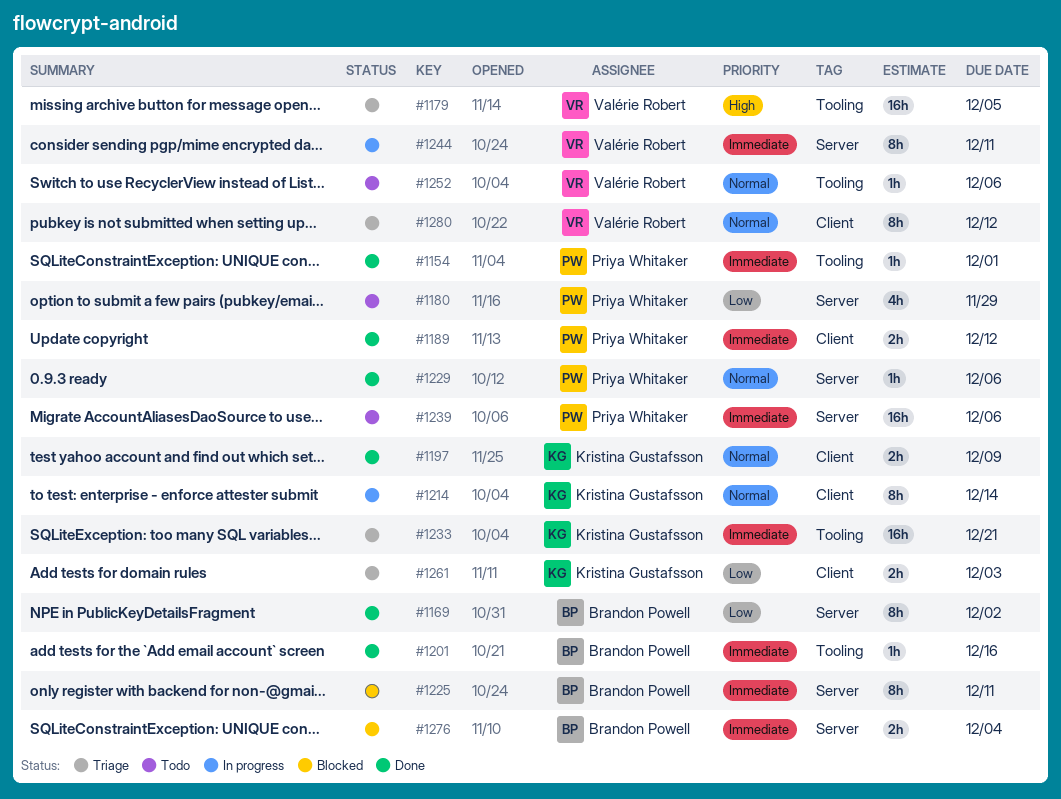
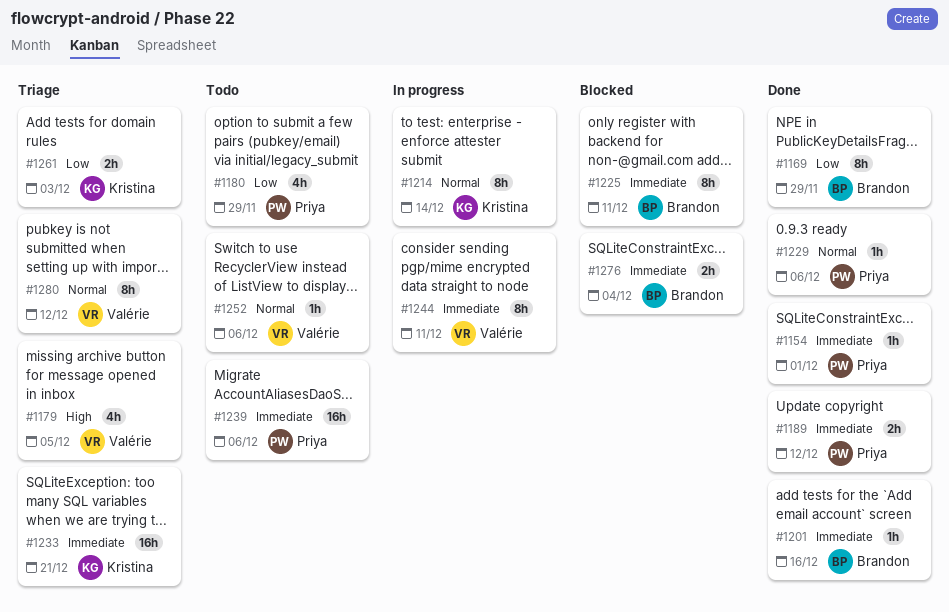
#1169, due: Dec 2 -> Nov 29
#1179, estimate: 16h -> 4h
#1197: present -> none

